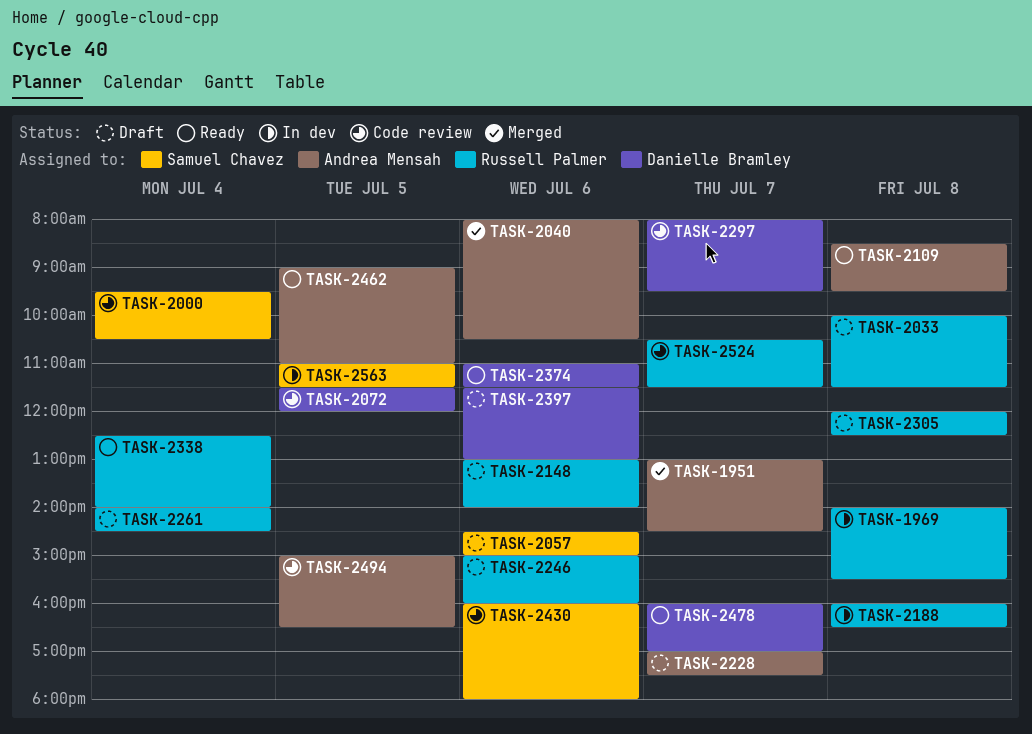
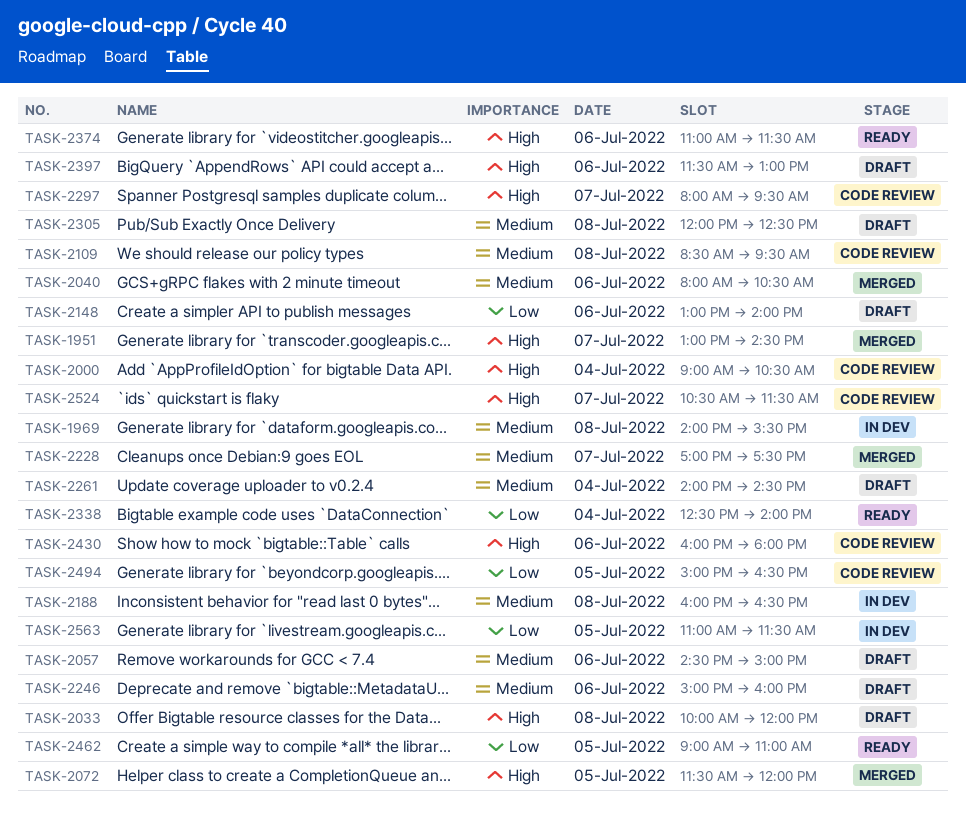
TASK-2000, begins: 09:30 -> 09:00
TASK-2033, ends: 11:30 -> 12:00
TASK-2072, status: Code review -> Merged
TASK-2109, status: Ready -> Code review
TASK-2228, status: Draft -> Merged
TASK-2478: present -> none

